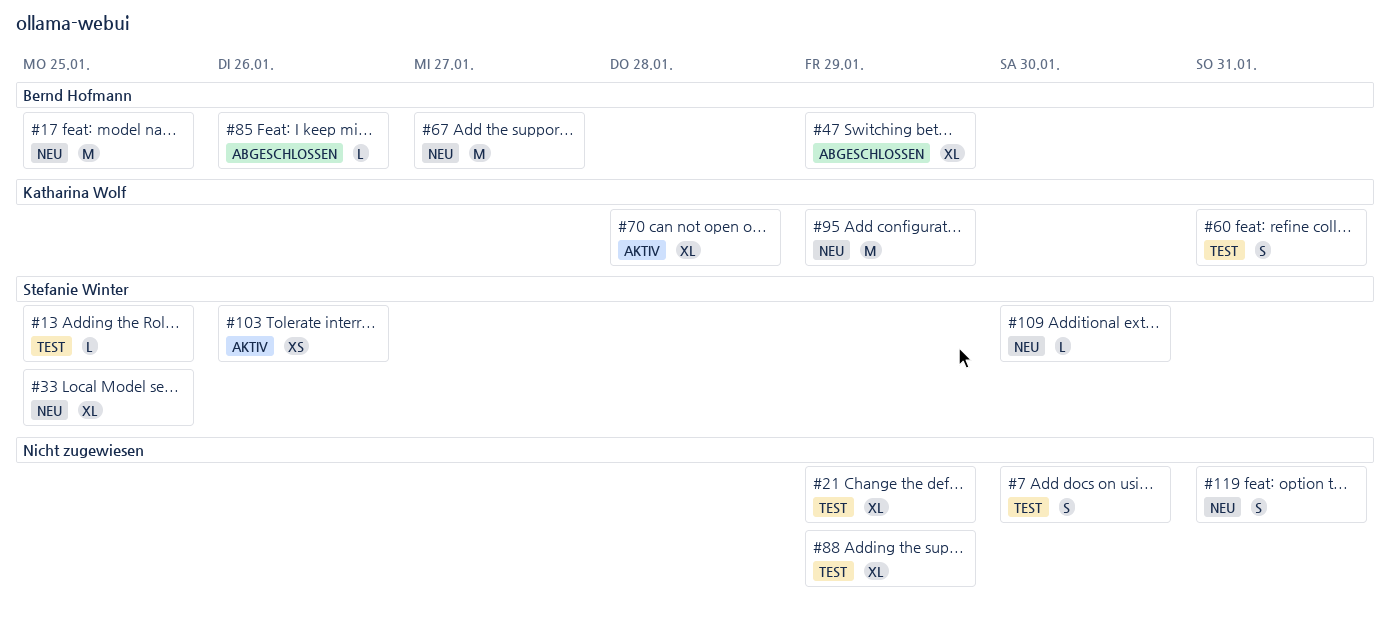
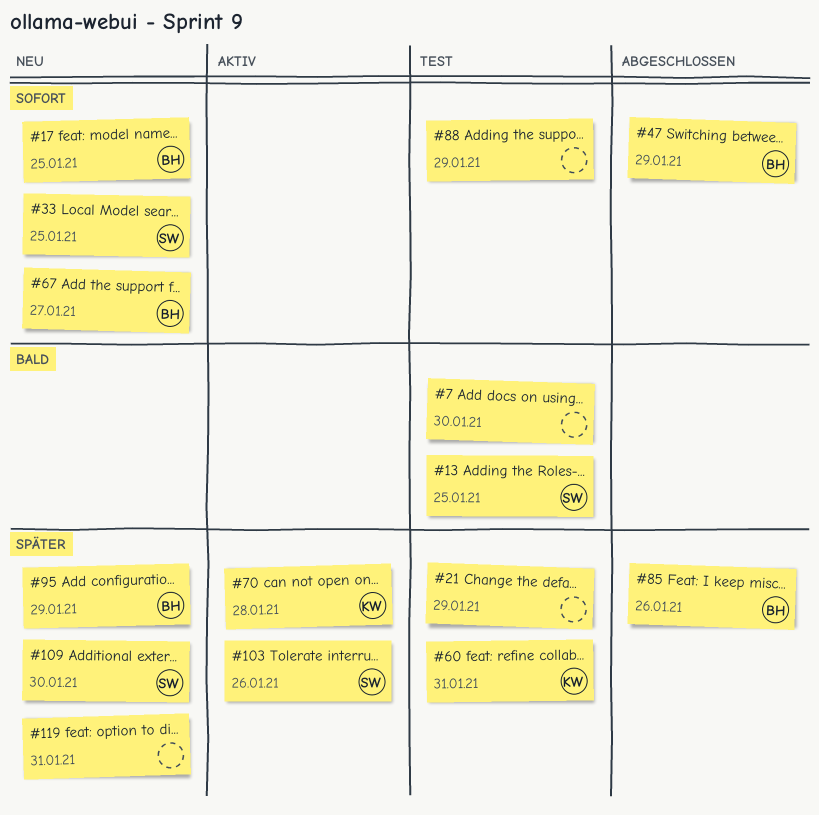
#95, owner: Katharina Wolf -> Bernd Hofmann

